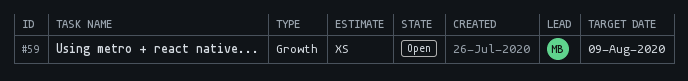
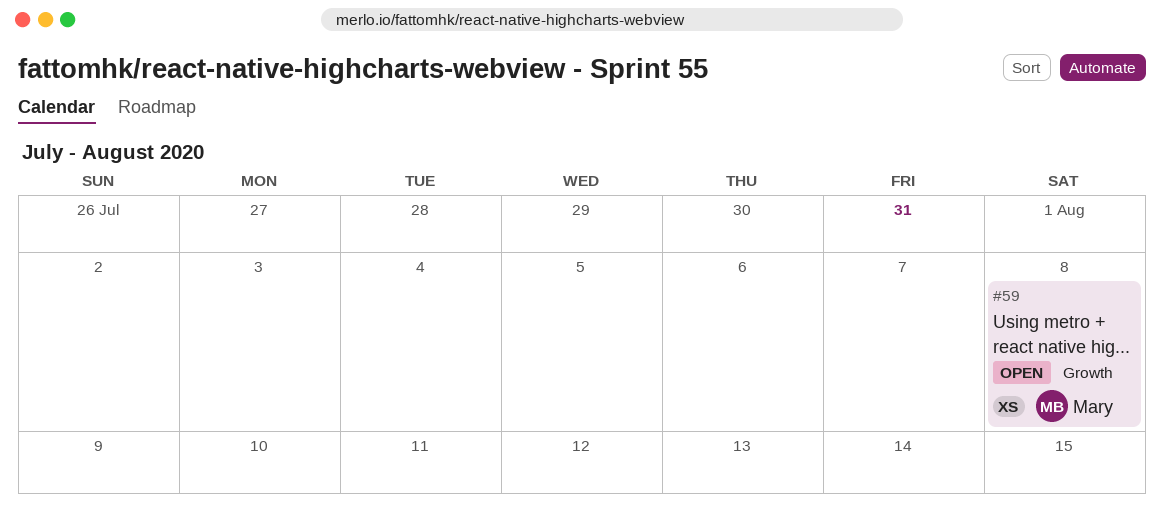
#59, due: Aug 9 -> Aug 8

